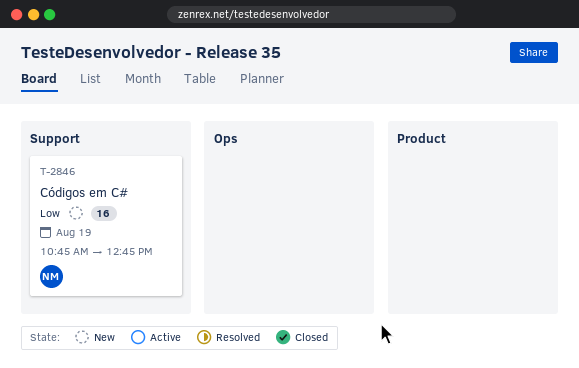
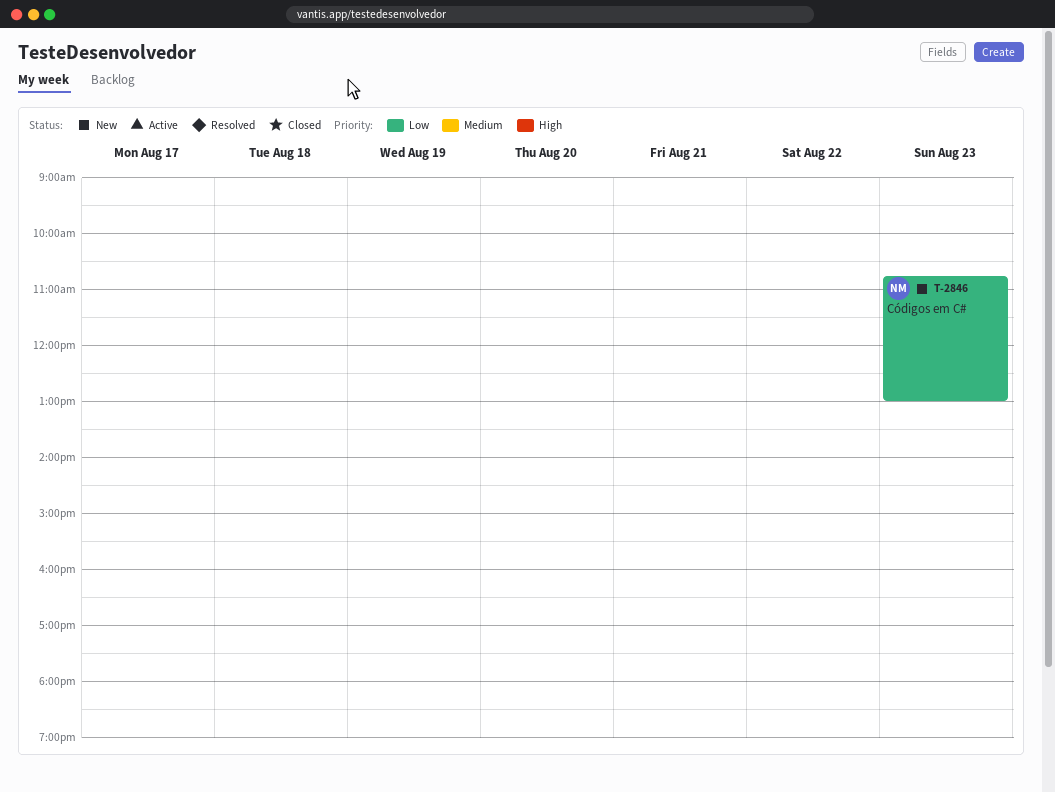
T-2846, day: Aug 19 -> Aug 23
T-2846, ends: 12:45 -> 13:00

